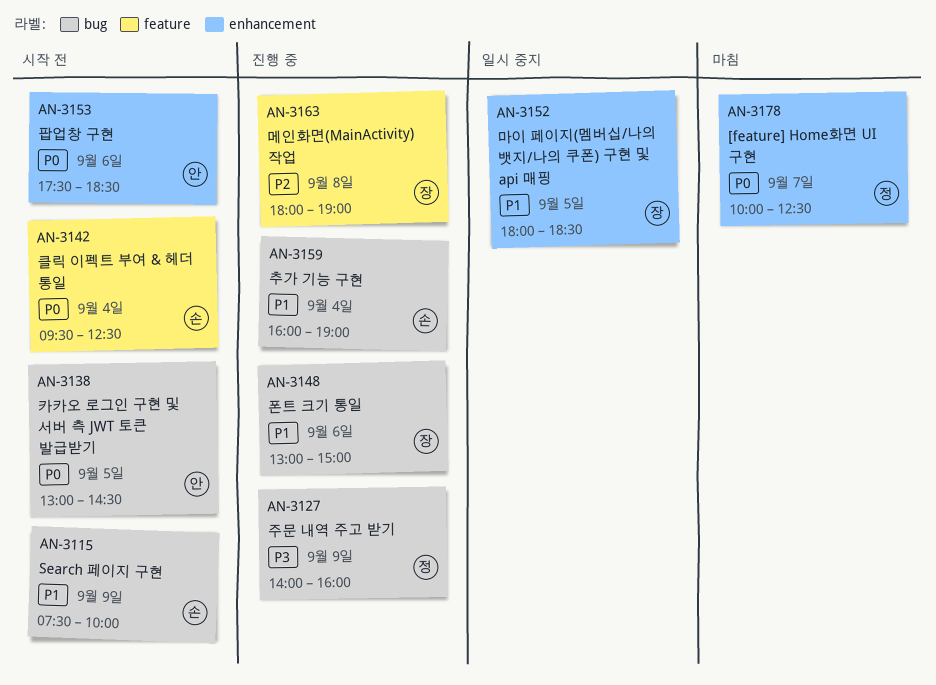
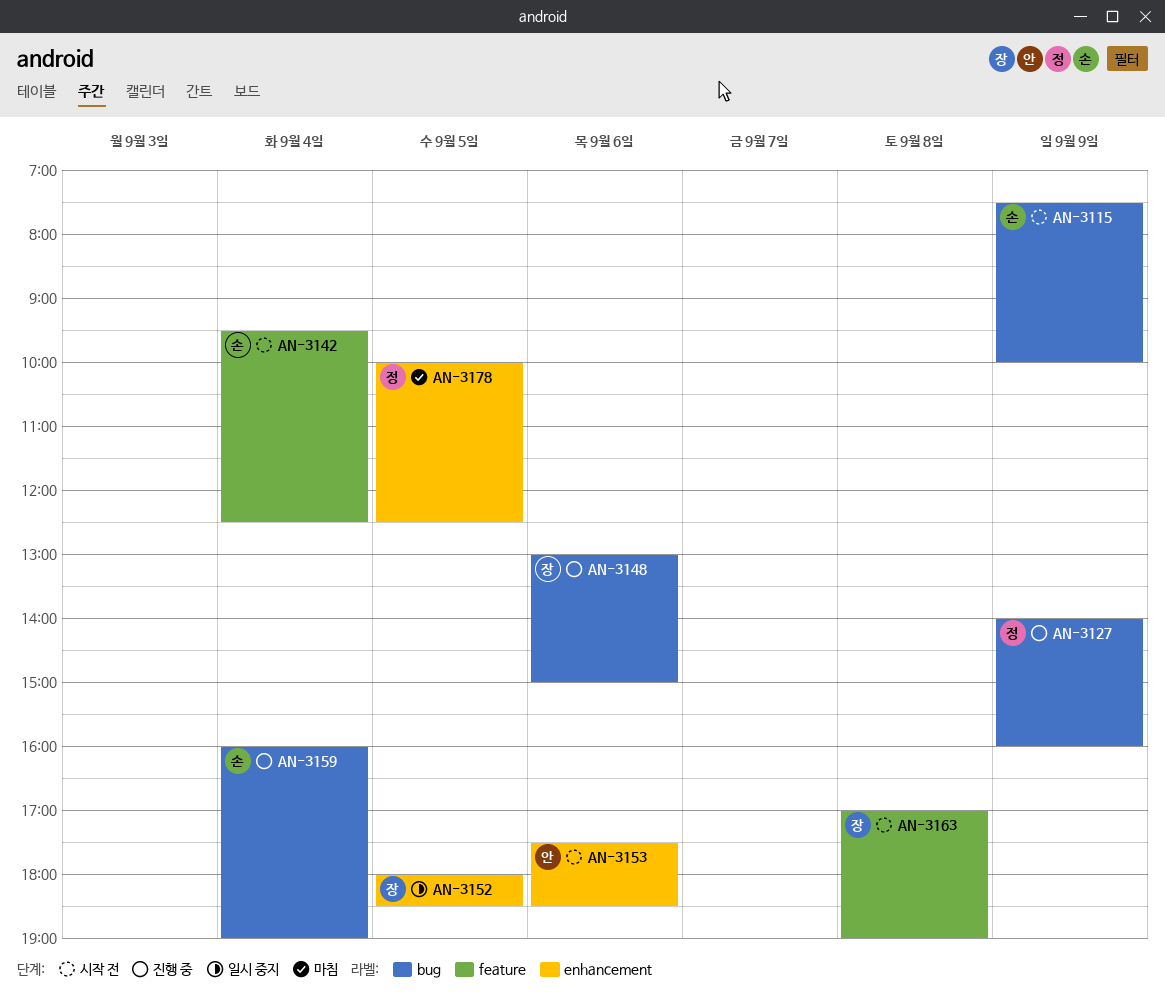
AN-3138: present -> none
AN-3163, status: 진행 중 -> 시작 전
AN-3163, begins: 18:00 -> 17:00
AN-3178, day: Sep 7 -> Sep 5

